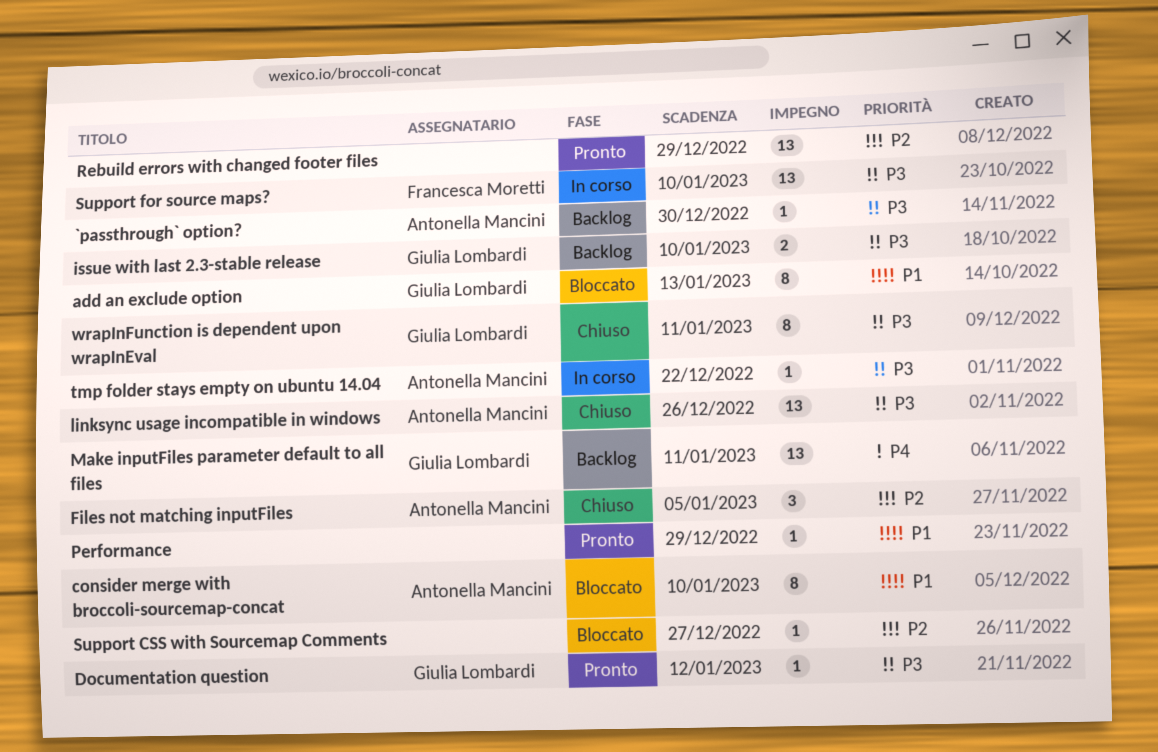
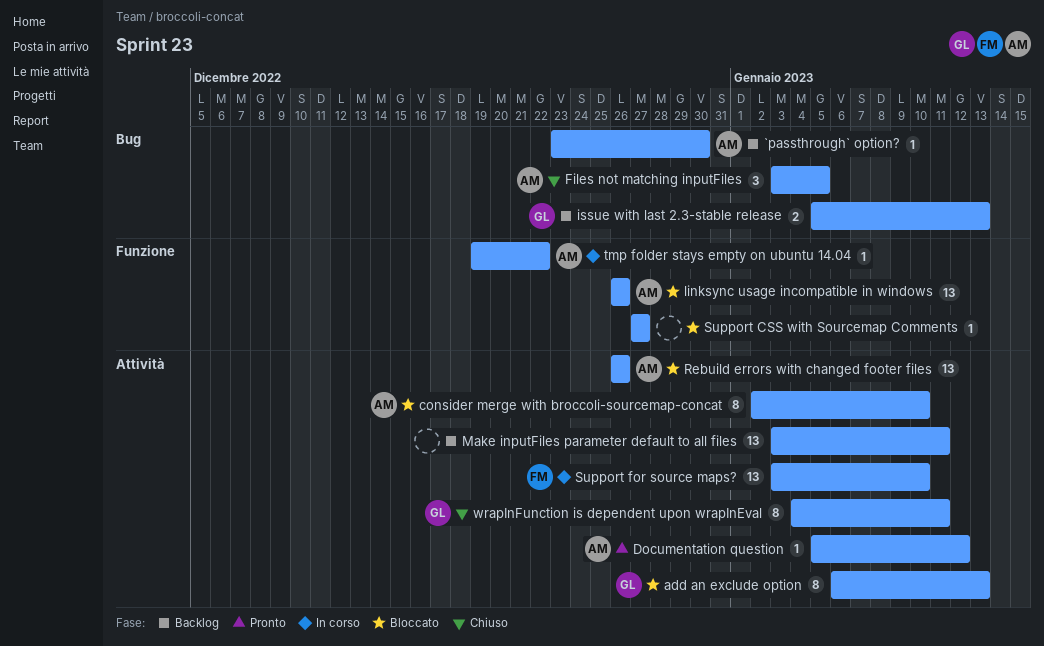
Documentation question, owner: Giulia Lombardi -> Antonella Mancini
issue with last 2.3-stable release, due: Jan 10 -> Jan 13
linksync usage incompatible in windows, status: Chiuso -> Bloccato
Make inputFiles parameter default to all files, owner: Giulia Lombardi -> none
Performance: present -> none
Rebuild errors with changed footer files, status: Pronto -> Bloccato
Rebuild errors with changed footer files, owner: none -> Antonella Mancini
Rebuild errors with changed footer files, due: Dec 29 -> Dec 26

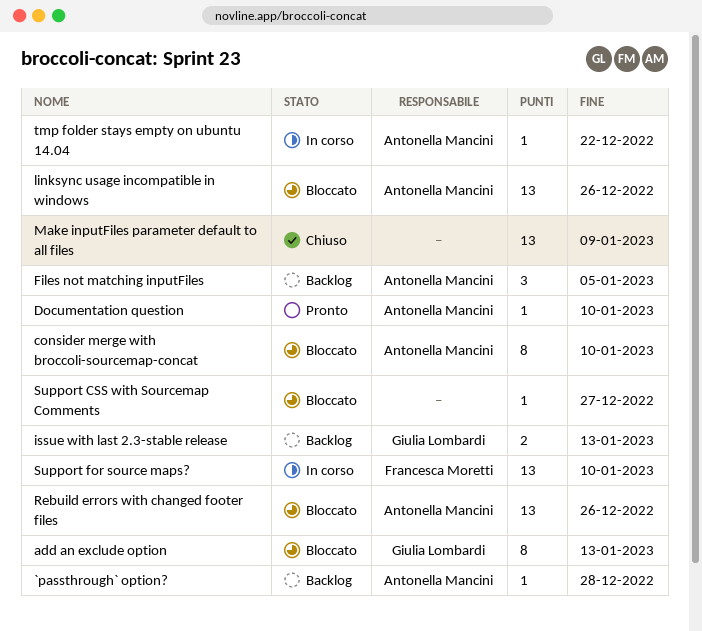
`passthrough` option?, due: Dec 30 -> Dec 28
Documentation question, due: Jan 12 -> Jan 10
Files not matching inputFiles, status: Chiuso -> Backlog
Make inputFiles parameter default to all files, status: Backlog -> Chiuso
Make inputFiles parameter default to all files, due: Jan 11 -> Jan 9
wrapInFunction is dependent upon wrapInEval: present -> none

